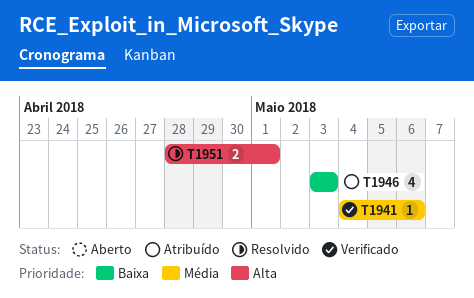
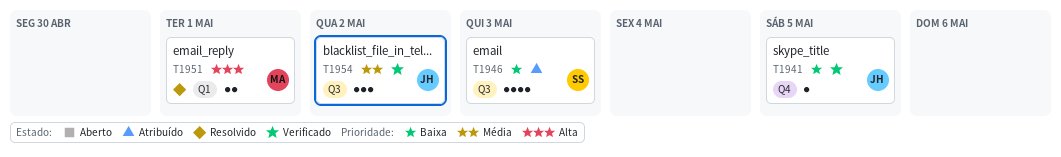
T1941, priority: Média -> Baixa
T1941, due: May 6 -> May 5
T1954: none -> present

